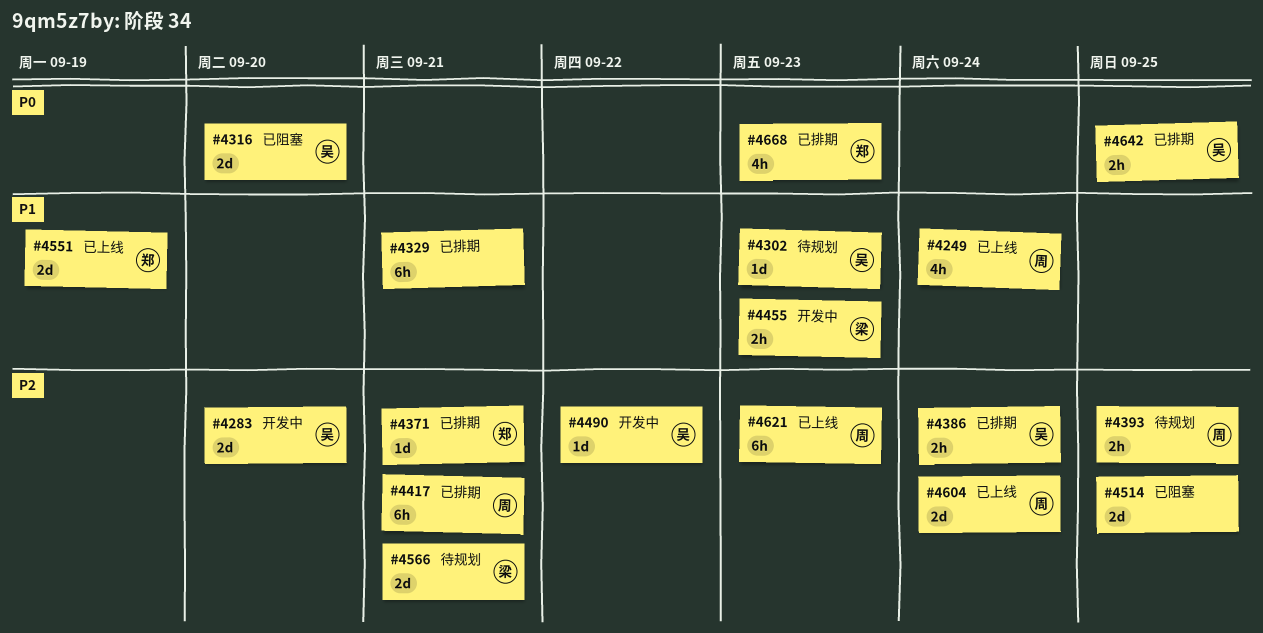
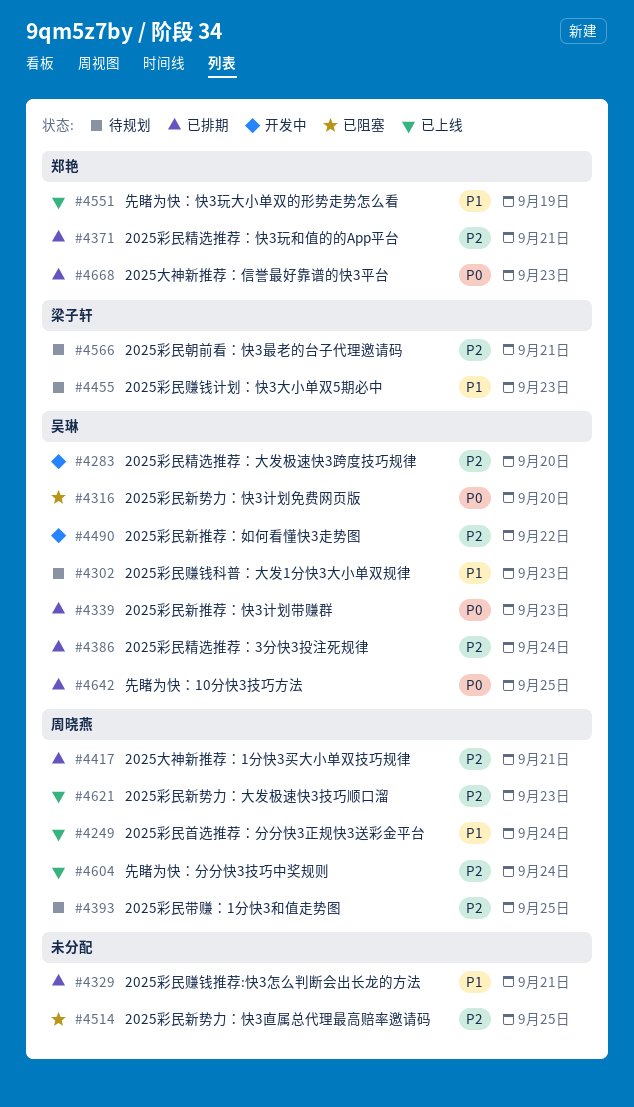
#4339: none -> present
#4455, status: 开发中 -> 待规划

